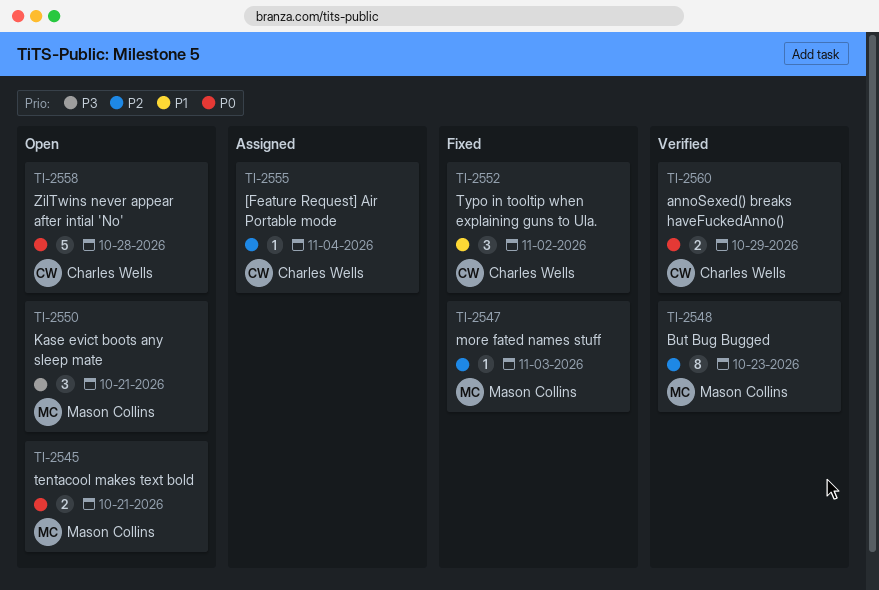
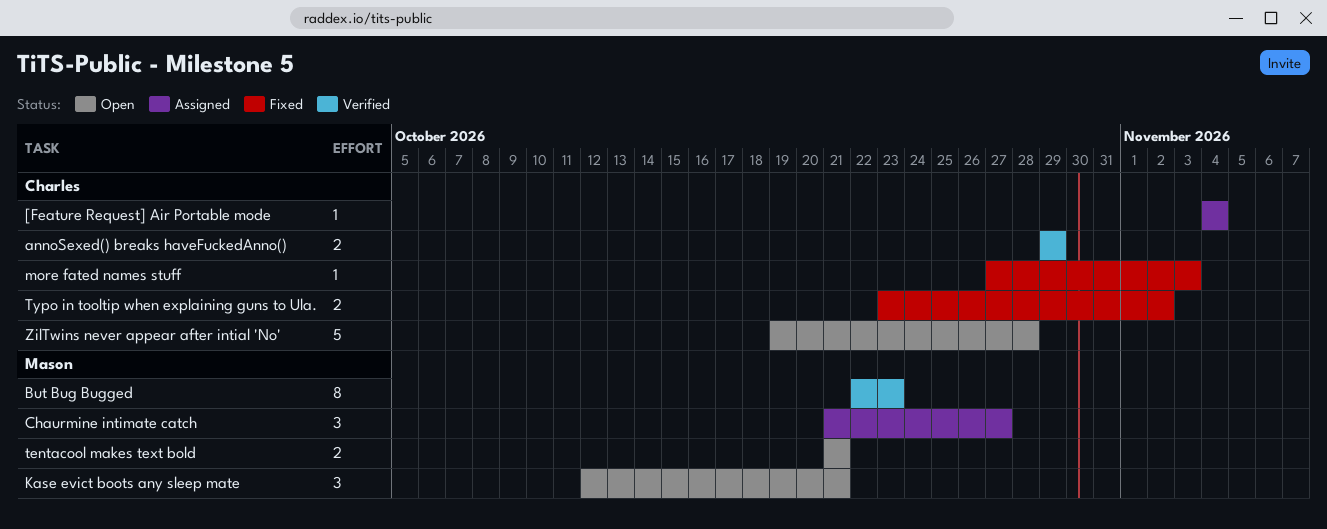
Chaurmine intimate catch: none -> present
more fated names stuff, owner: Mason Collins -> Charles Wells
Typo in tooltip when explaining guns to Ula., estimate: 3 -> 2

